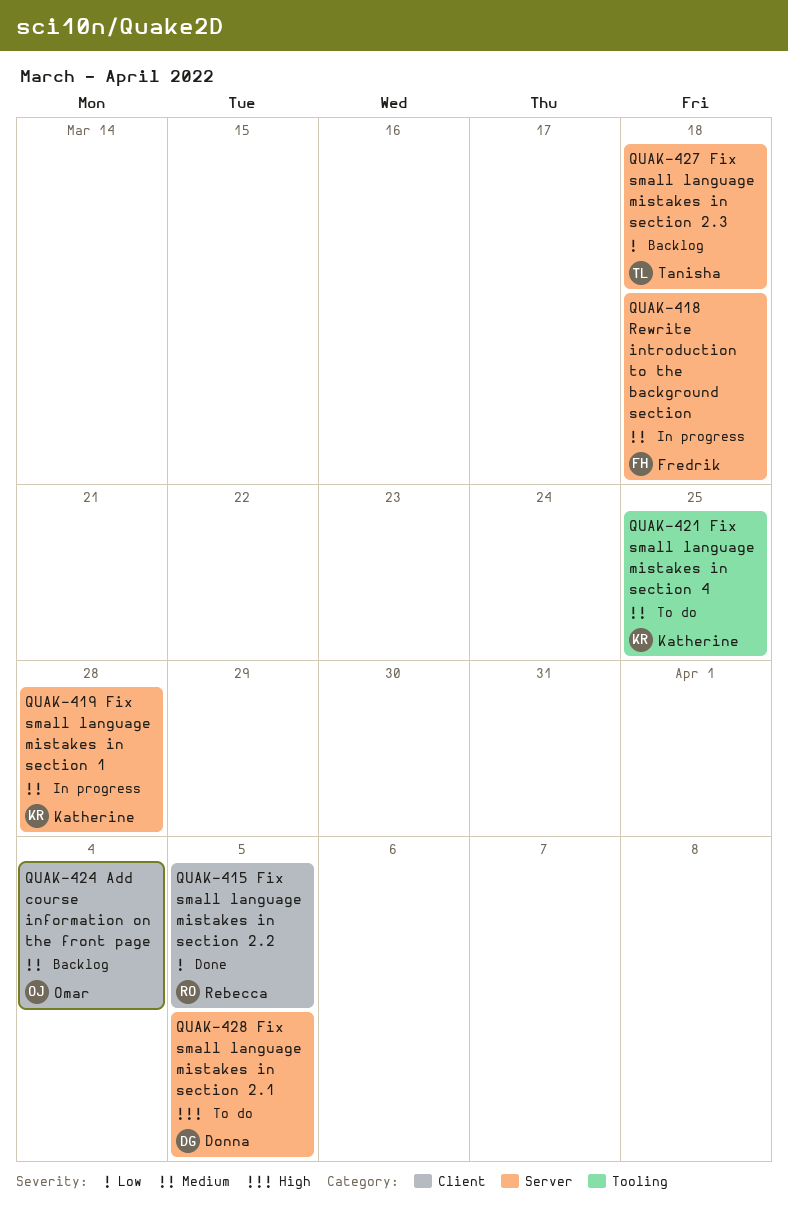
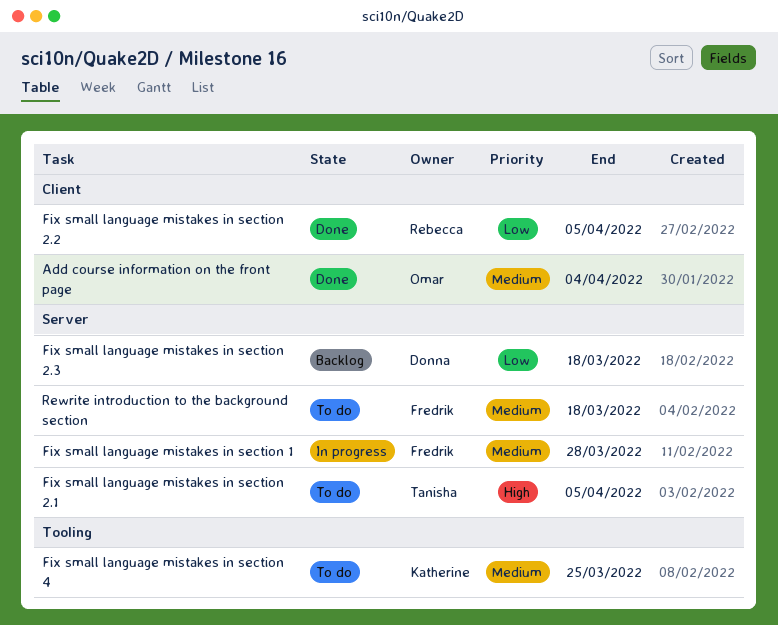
Add course information on the front page, status: Backlog -> Done
Fix small language mistakes in section 1, owner: Katherine -> Fredrik
Fix small language mistakes in section 2.1, owner: Donna -> Tanisha
Fix small language mistakes in section 2.3, owner: Tanisha -> Donna
Rewrite introduction to the background section, status: In progress -> To do

